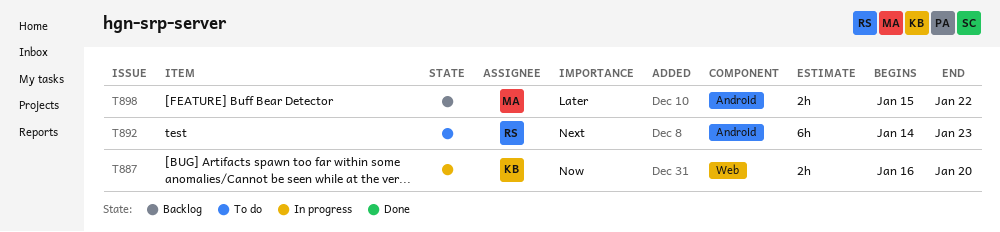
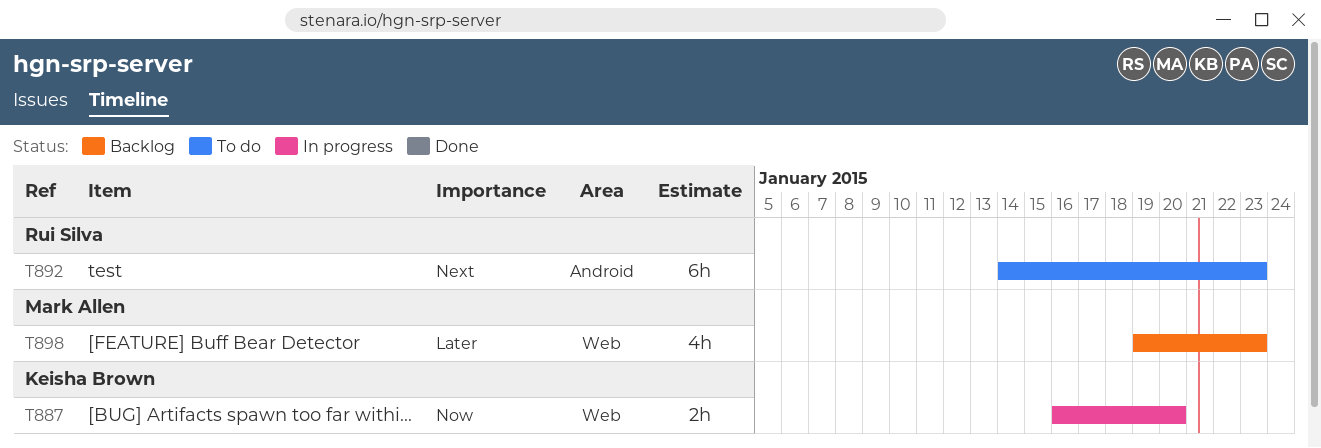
T898, label: Android -> Web
T898, estimate: 2h -> 4h
T898, start: Jan 15 -> Jan 19
T898, due: Jan 22 -> Jan 23

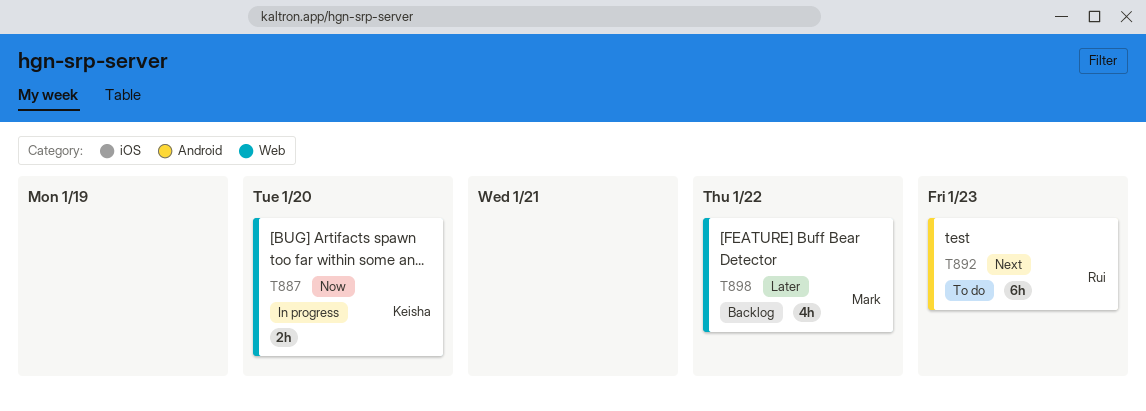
T898, due: Jan 23 -> Jan 22

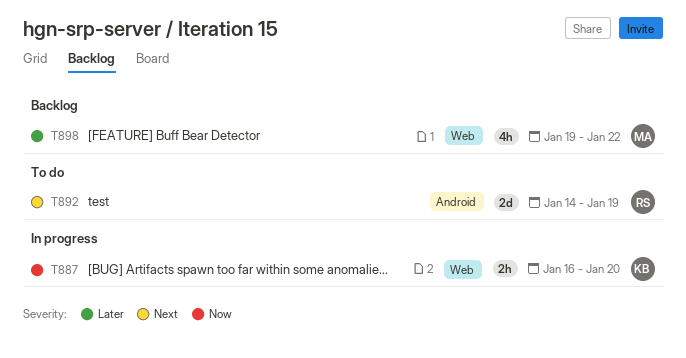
T892, estimate: 6h -> 2d
T892, due: Jan 23 -> Jan 19

